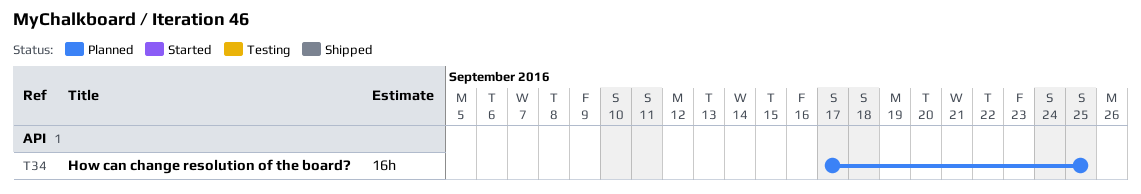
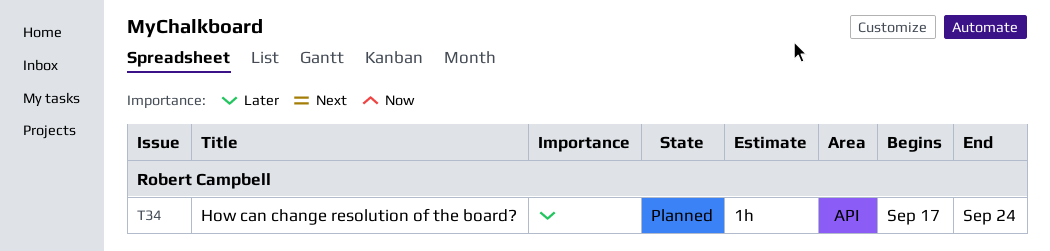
T34, estimate: 16h -> 1h
T34, due: Sep 25 -> Sep 24

